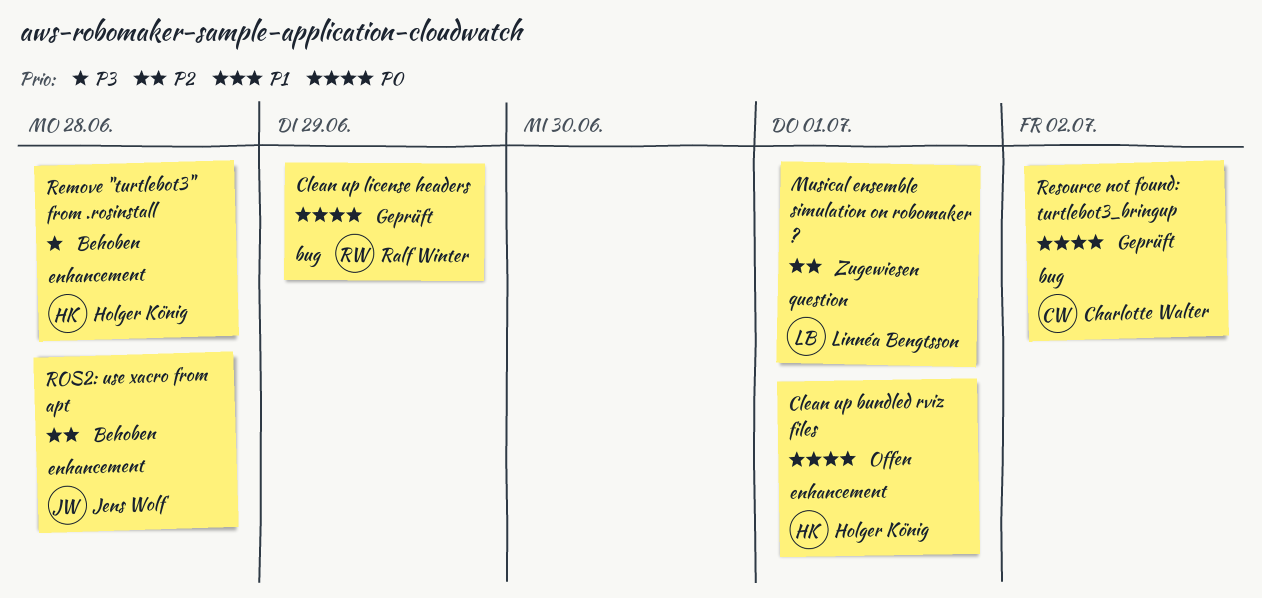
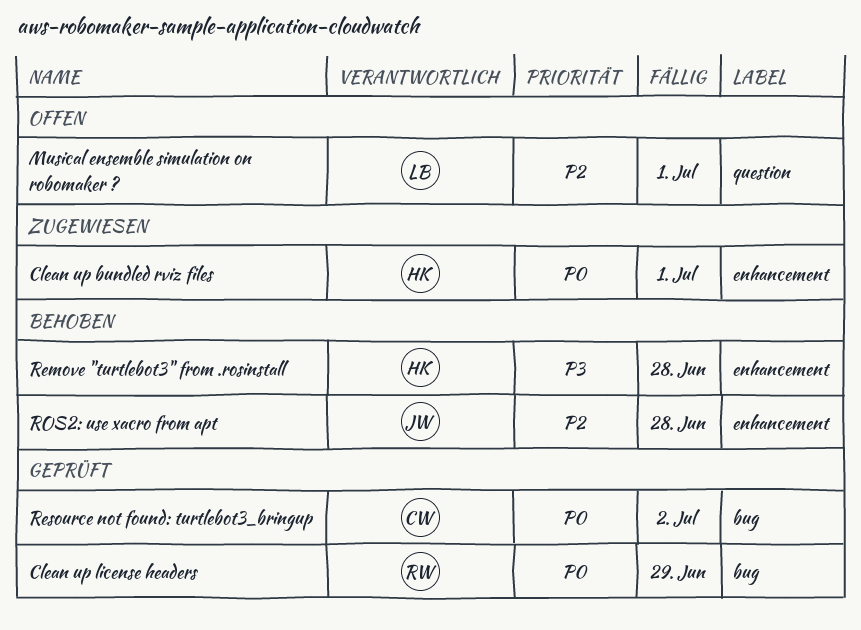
Clean up bundled rviz files, status: Offen -> Zugewiesen
Musical ensemble simulation on robomaker ?, status: Zugewiesen -> Offen

